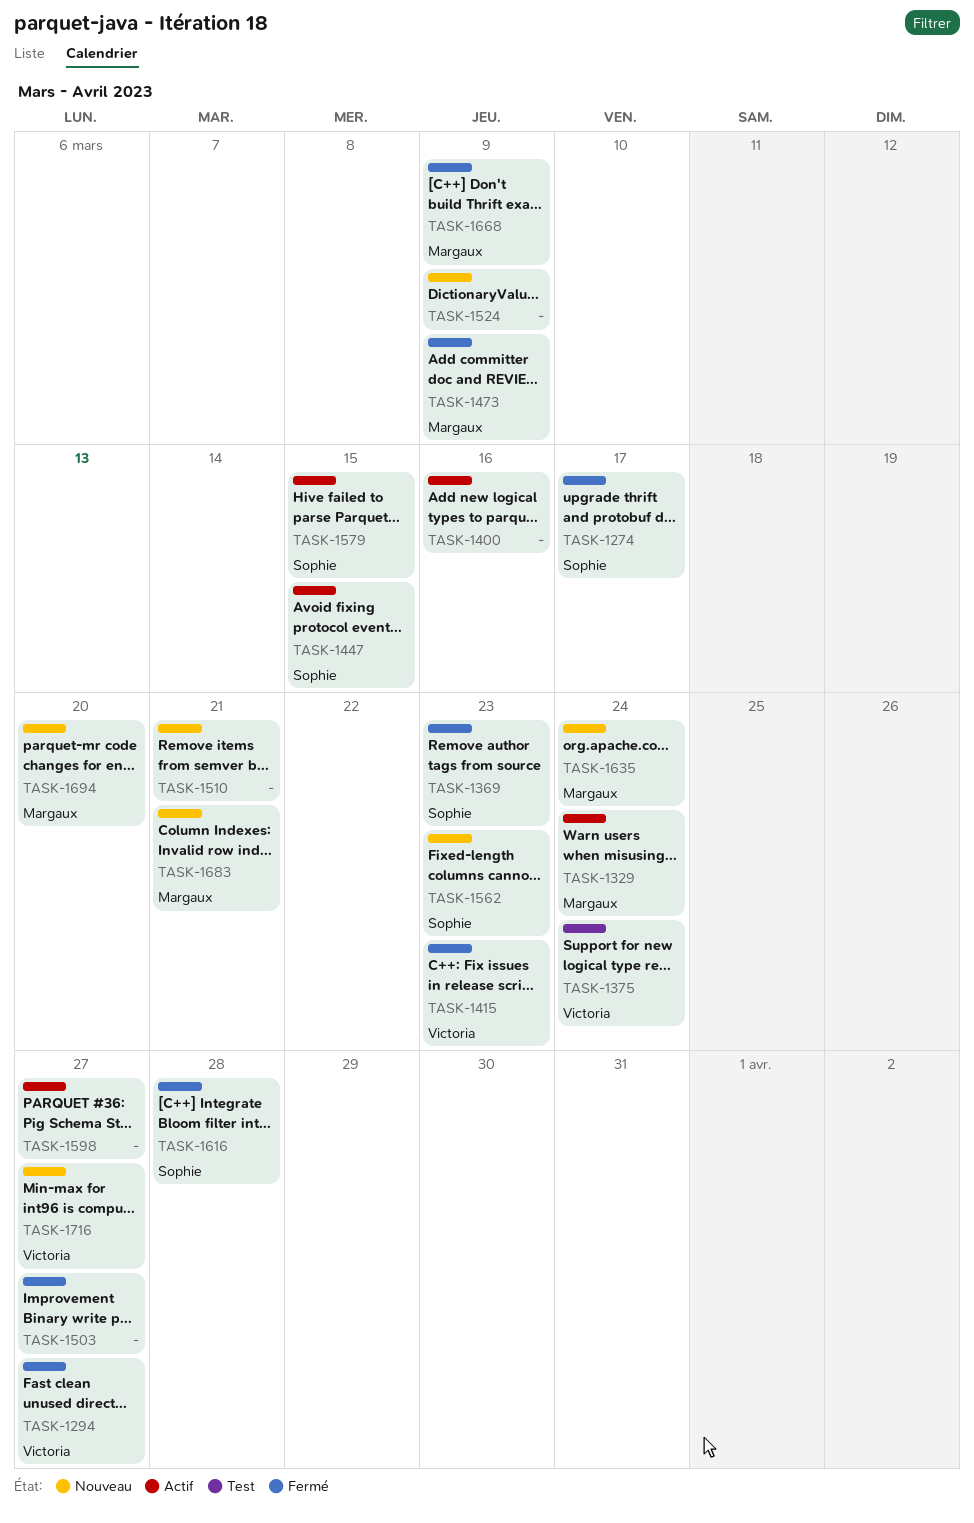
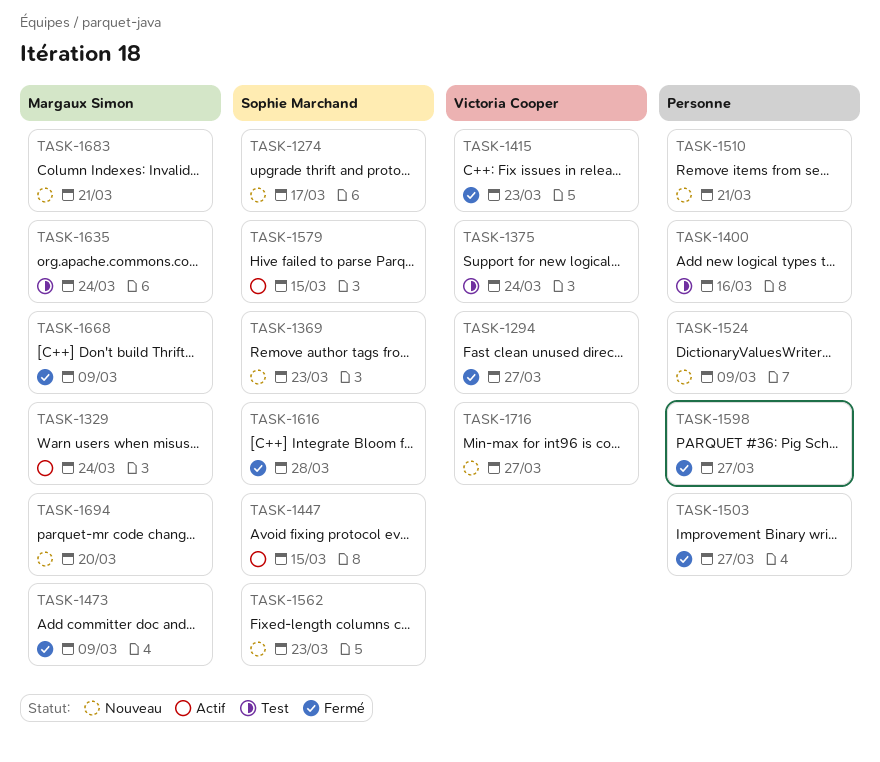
TASK-1274, status: Fermé -> Nouveau
TASK-1369, status: Fermé -> Nouveau
TASK-1400, status: Actif -> Test
TASK-1598, status: Actif -> Fermé
TASK-1635, status: Nouveau -> Test

